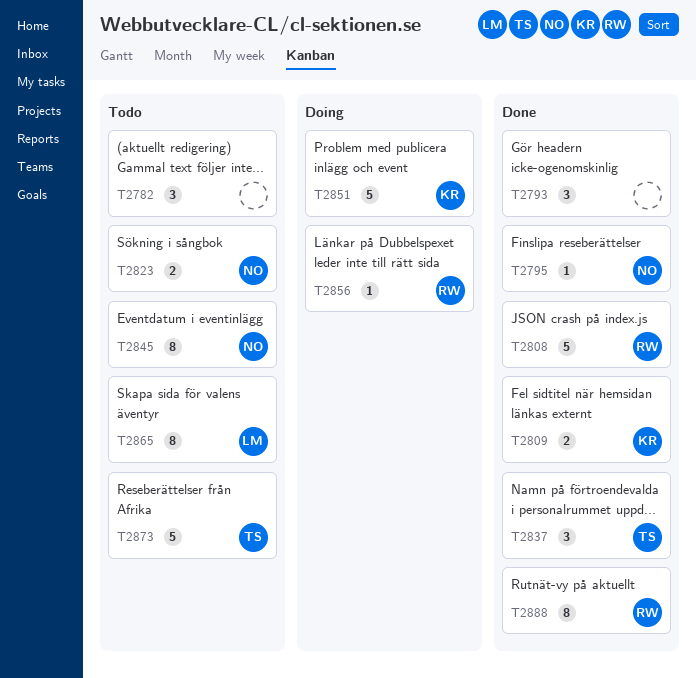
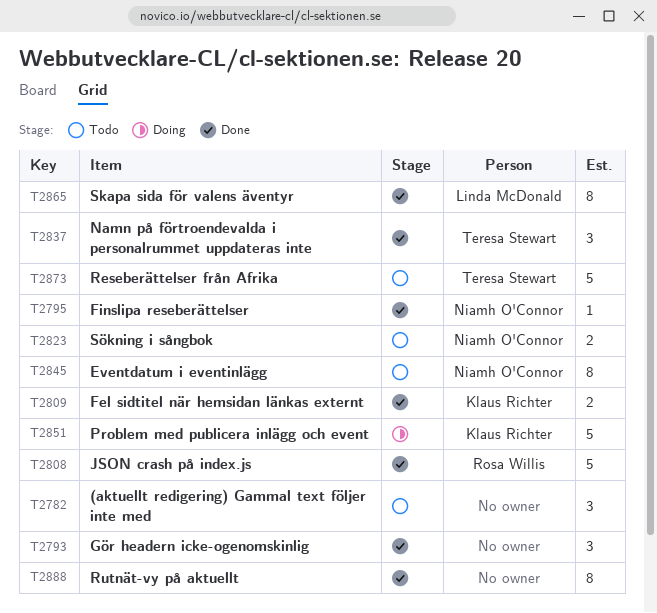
T2856: present -> none
T2865, status: Todo -> Done
T2888, owner: Rosa Willis -> none

